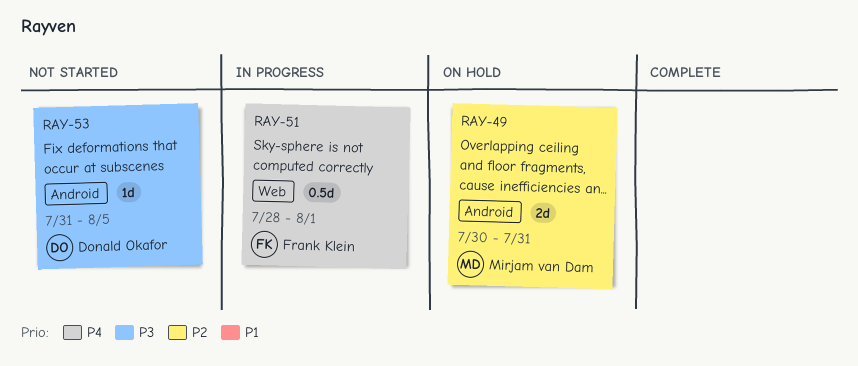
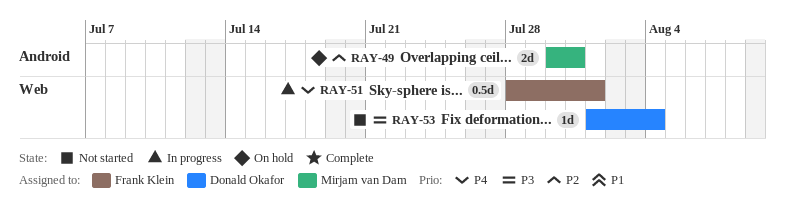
RAY-53, label: Android -> Web
RAY-53, start: Jul 31 -> Aug 1
RAY-53, due: Aug 5 -> Aug 4

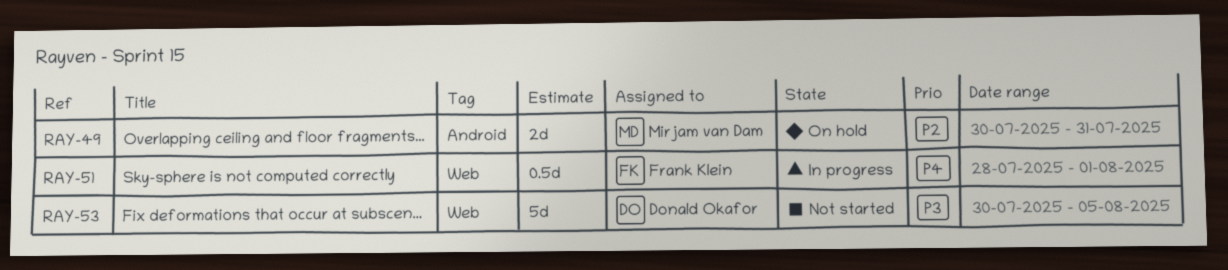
RAY-53, estimate: 1d -> 5d
RAY-53, start: Aug 1 -> Jul 30
RAY-53, due: Aug 4 -> Aug 5

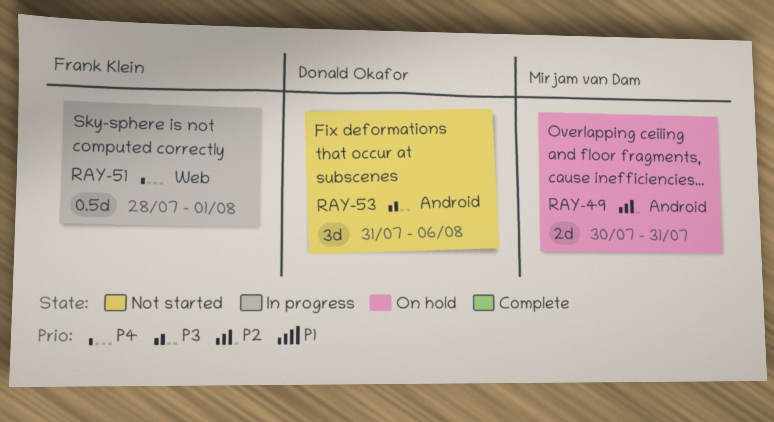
RAY-53, label: Web -> Android
RAY-53, estimate: 5d -> 3d
RAY-53, start: Jul 30 -> Jul 31
RAY-53, due: Aug 5 -> Aug 6

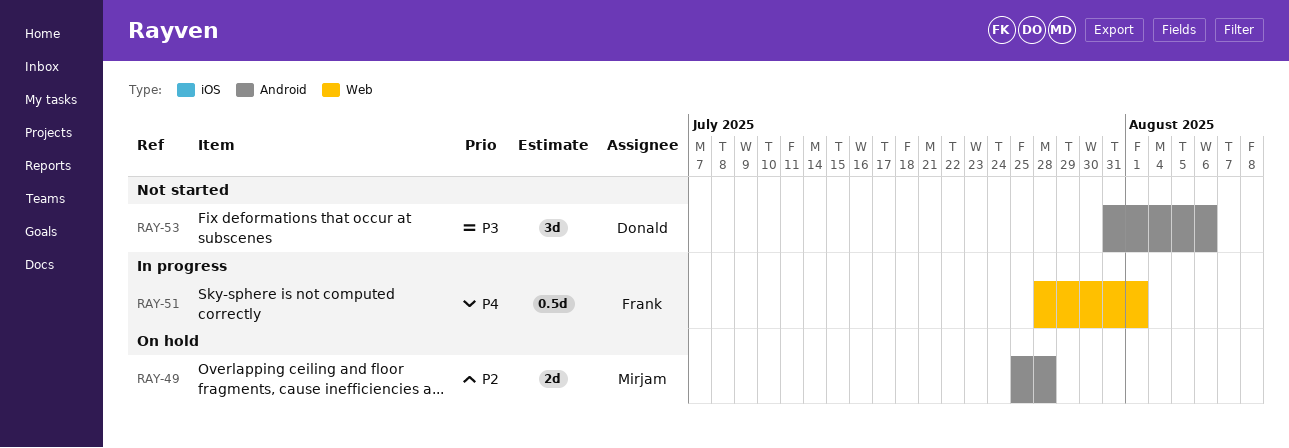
RAY-49, start: Jul 30 -> Jul 25
RAY-49, due: Jul 31 -> Jul 28

